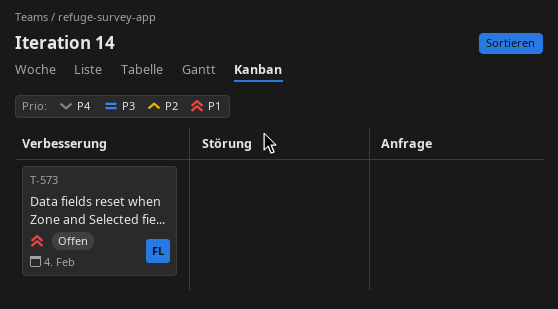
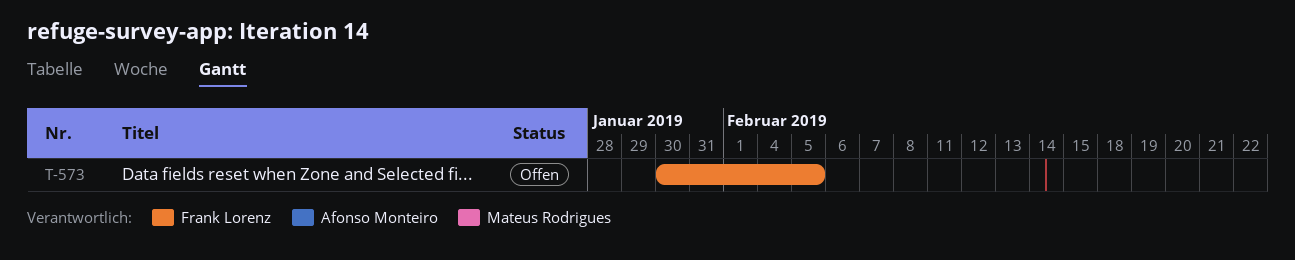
T-573, due: Feb 4 -> Feb 5

